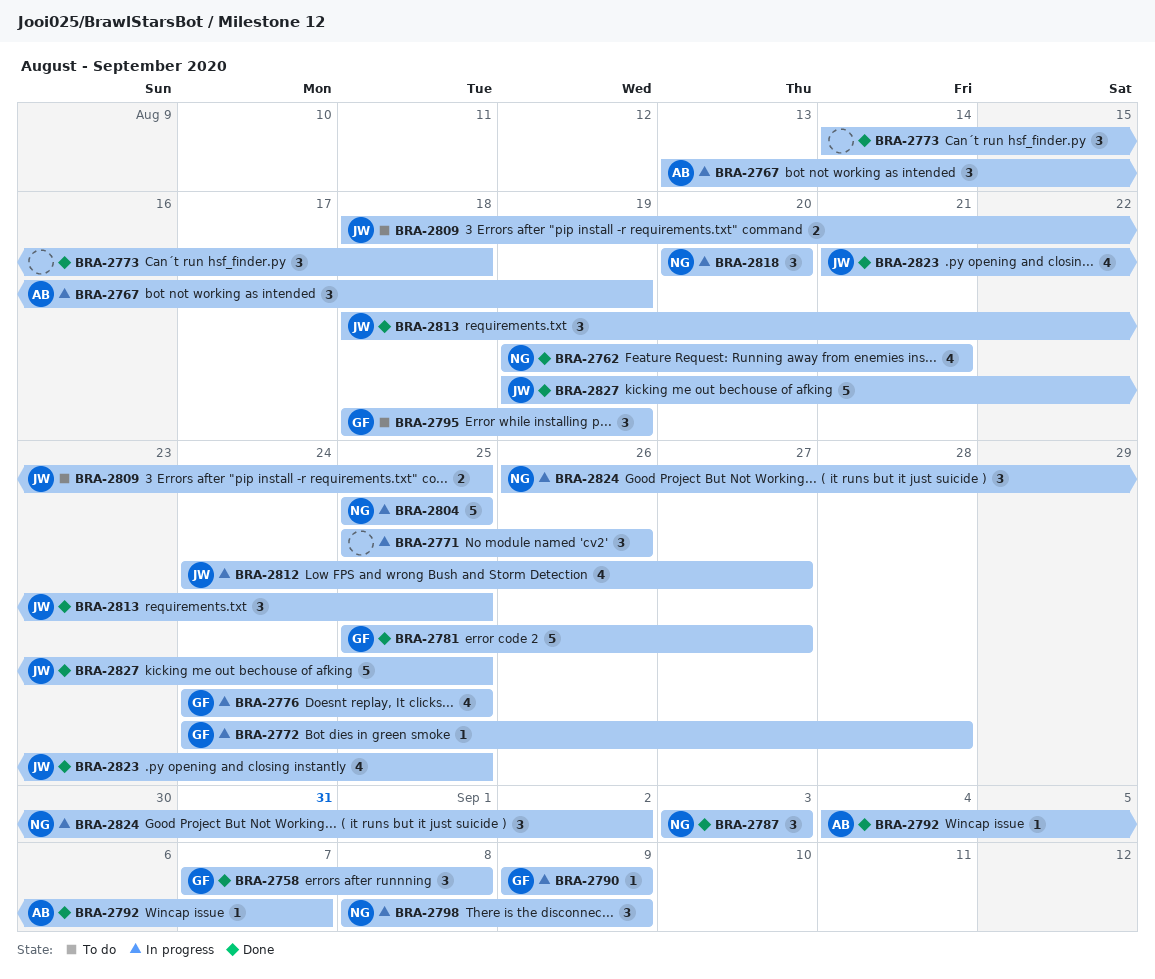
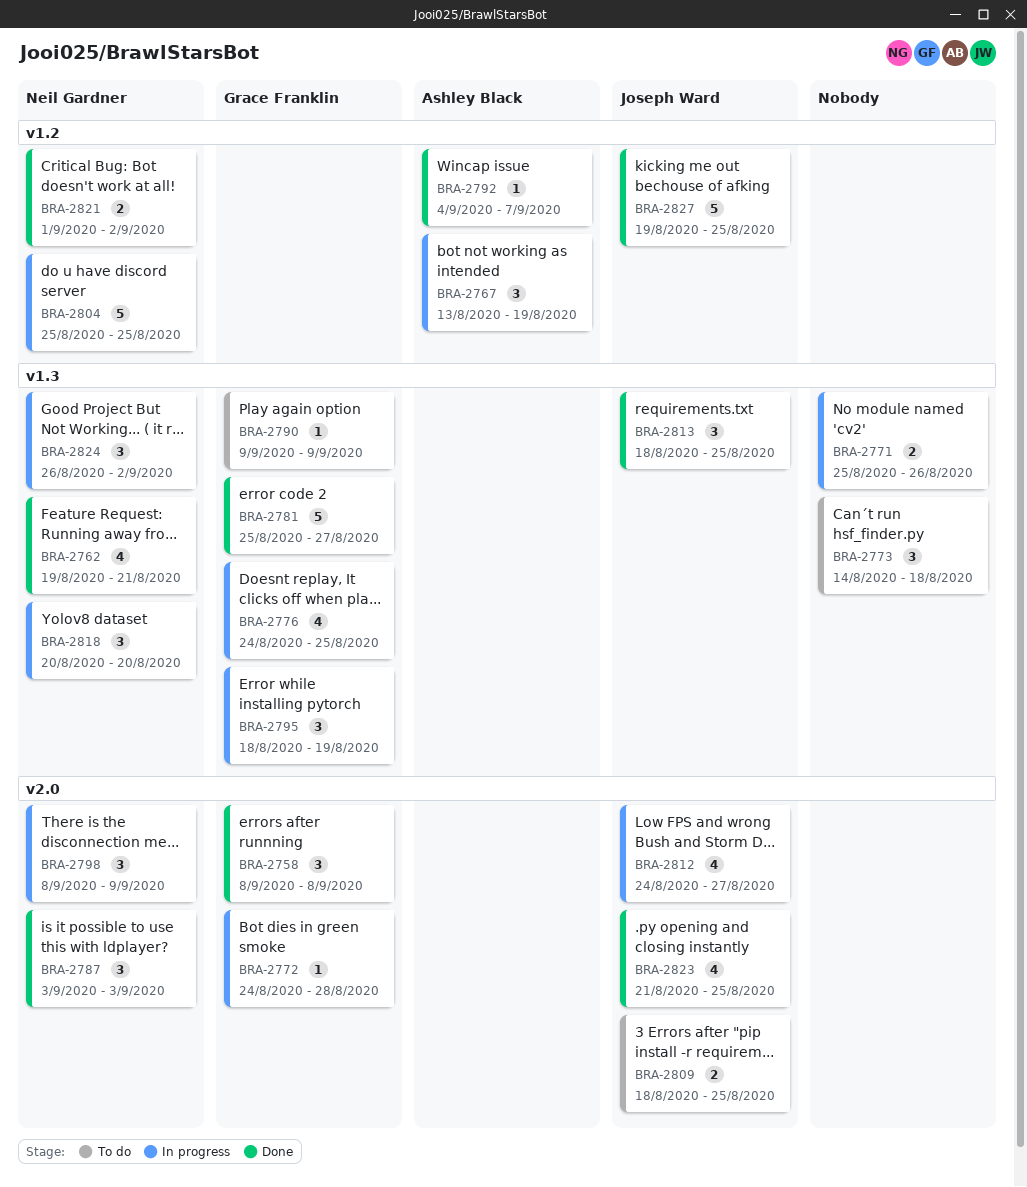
BRA-2758, start: Sep 7 -> Sep 8
BRA-2771, estimate: 3 -> 2
BRA-2773, status: Done -> To do
BRA-2790, status: In progress -> To do
BRA-2795, status: To do -> In progress
BRA-2821: none -> present

